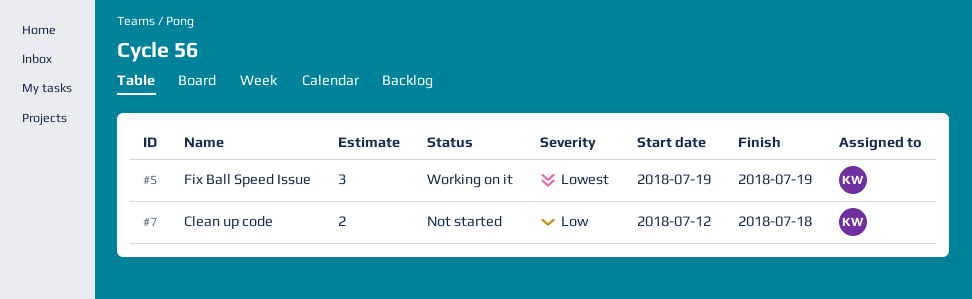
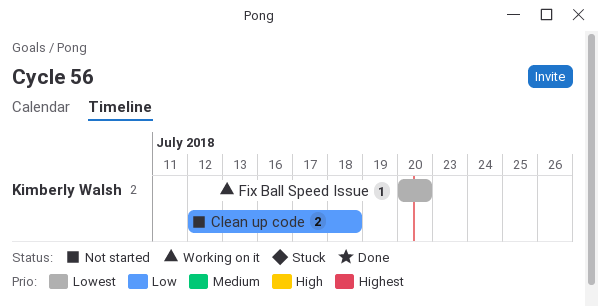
Fix Ball Speed Issue, estimate: 3 -> 1
Fix Ball Speed Issue, start: Jul 19 -> Jul 20
Fix Ball Speed Issue, due: Jul 19 -> Jul 20

